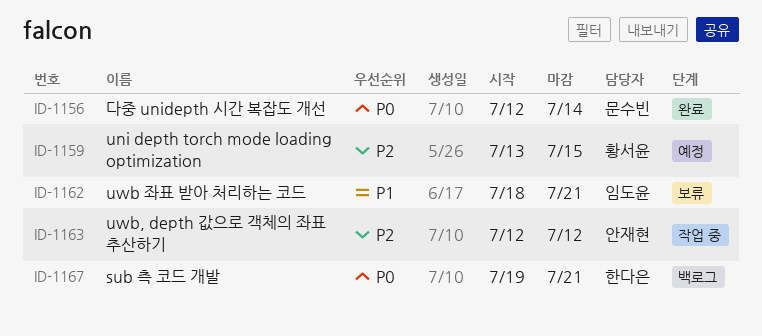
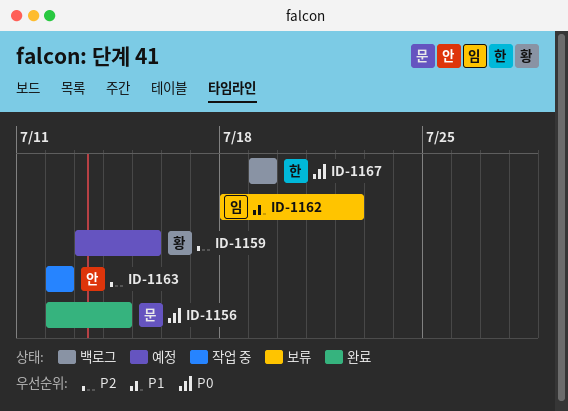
ID-1162, due: Jul 21 -> Jul 22
ID-1167, due: Jul 21 -> Jul 19

